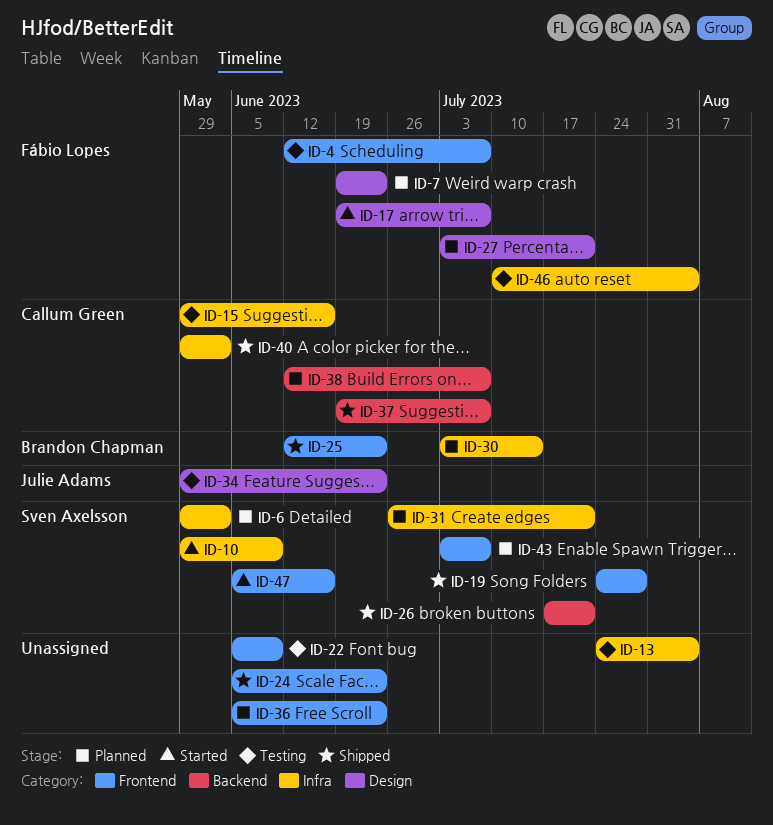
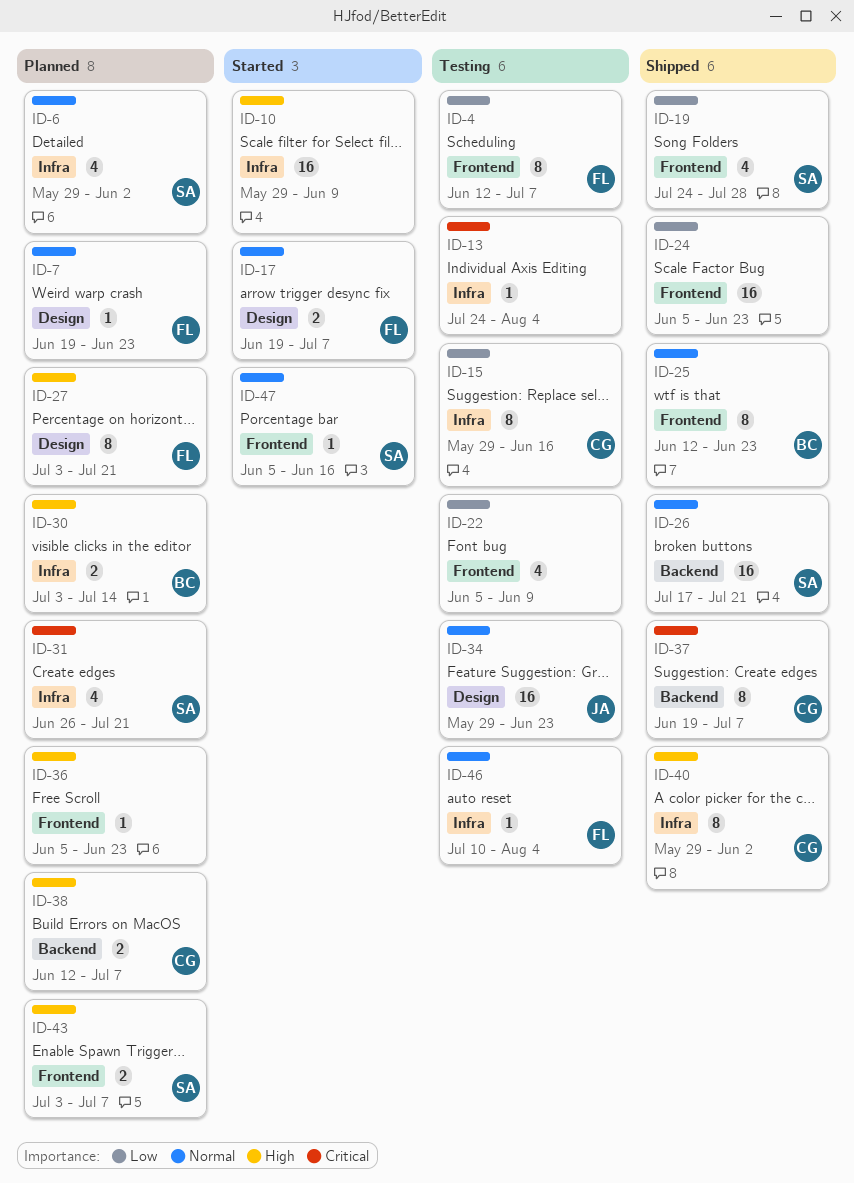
ID-10, owner: Sven Axelsson -> none

